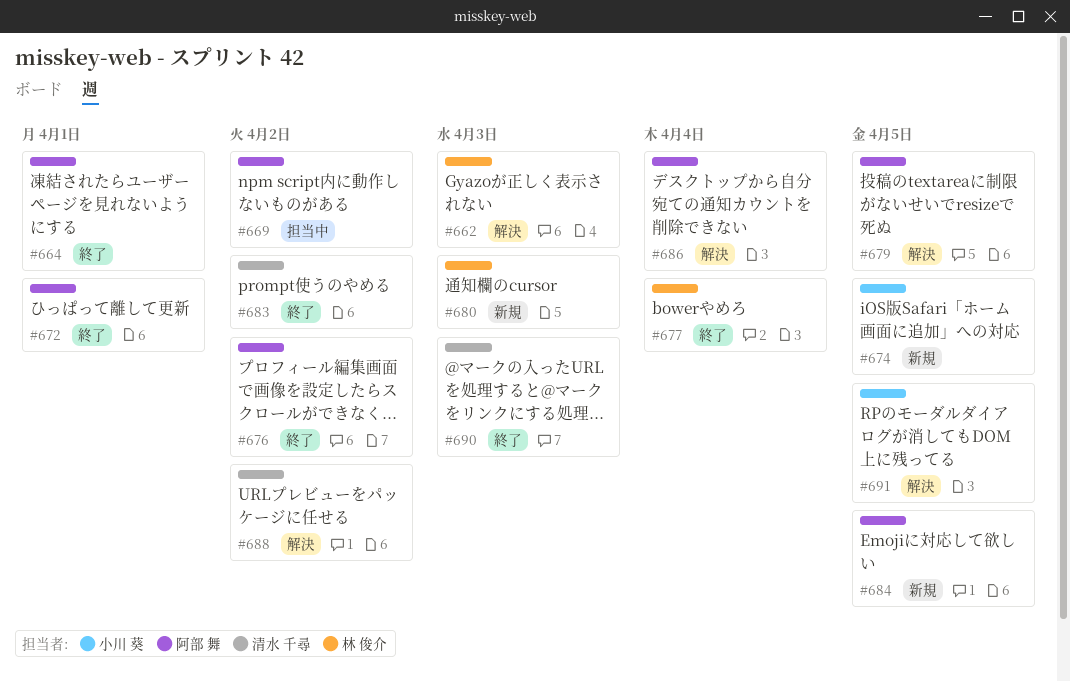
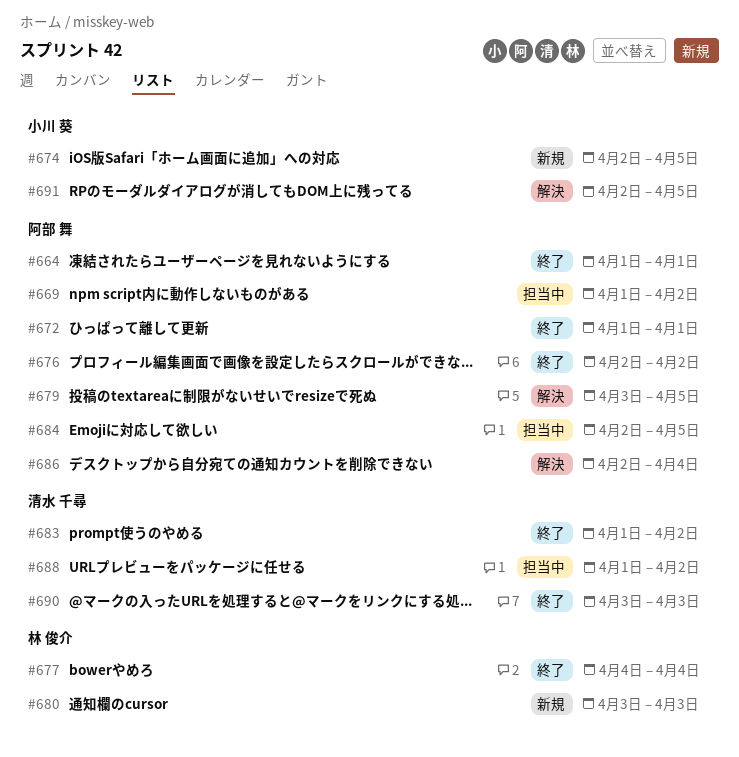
#662: present -> none
#684, status: 新規 -> 担当中
#688, status: 解決 -> 担当中

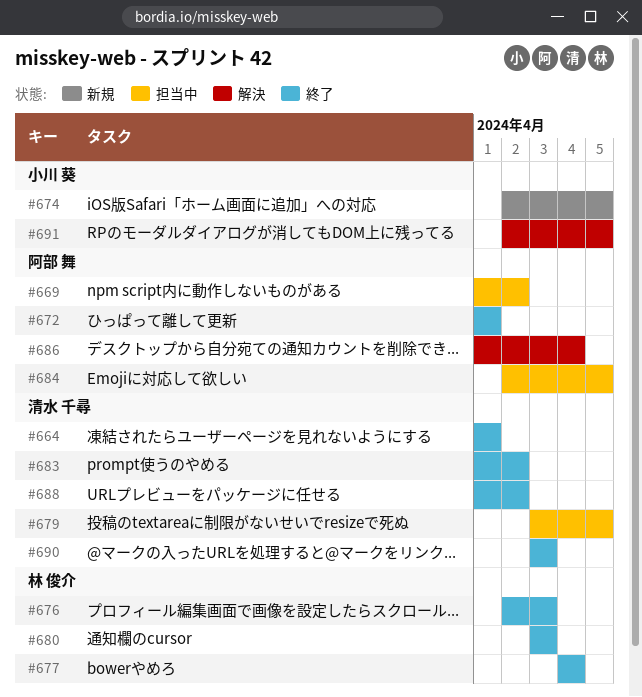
#664, owner: 阿部 舞 -> 清水 千尋
#676, owner: 阿部 舞 -> 林 俊介
#676, due: Apr 2 -> Apr 3
#679, status: 解決 -> 担当中
#679, owner: 阿部 舞 -> 清水 千尋
#680, status: 新規 -> 終了
#686, start: Apr 2 -> Apr 1
#688, status: 担当中 -> 終了

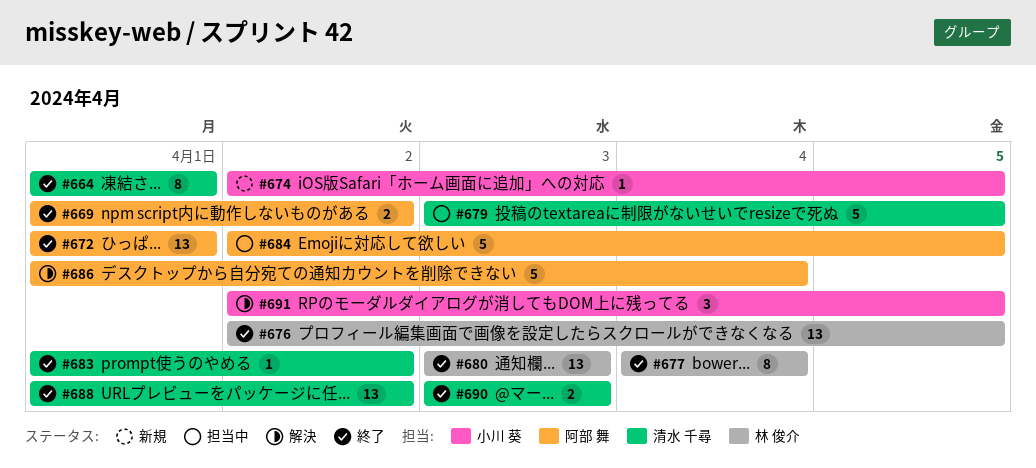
#669, status: 担当中 -> 終了
#676, due: Apr 3 -> Apr 5

